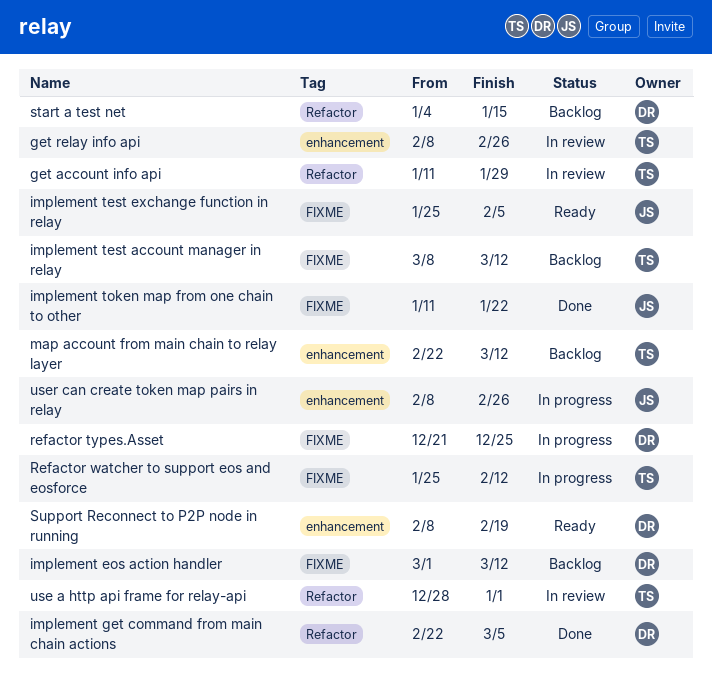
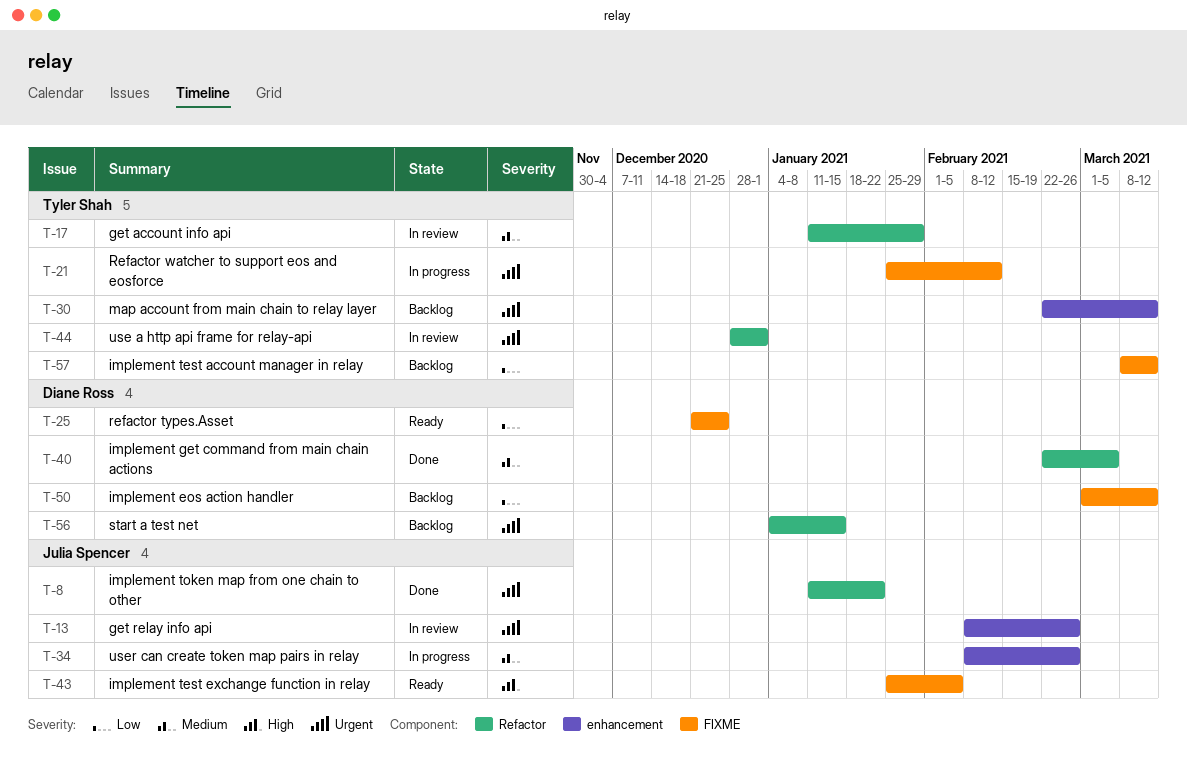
get relay info api, owner: Tyler Shah -> Julia Spencer
implement token map from one chain to other, label: FIXME -> Refactor
refactor types.Asset, status: In progress -> Ready
Support Reconnect to P2P node in running: present -> none

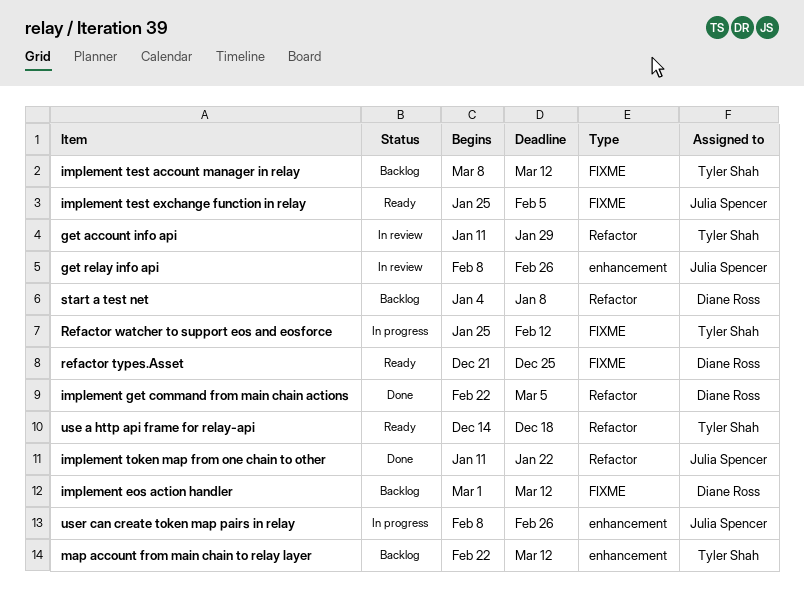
start a test net, due: Jan 15 -> Jan 8
use a http api frame for relay-api, status: In review -> Ready
use a http api frame for relay-api, start: Dec 28 -> Dec 14
use a http api frame for relay-api, due: Jan 1 -> Dec 18

